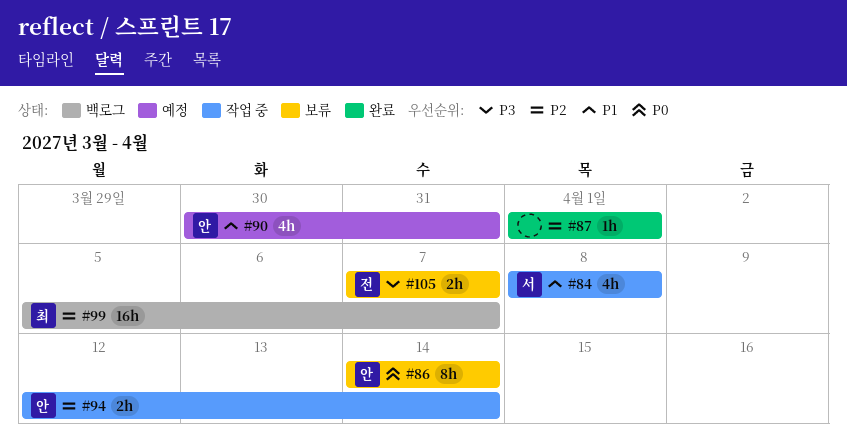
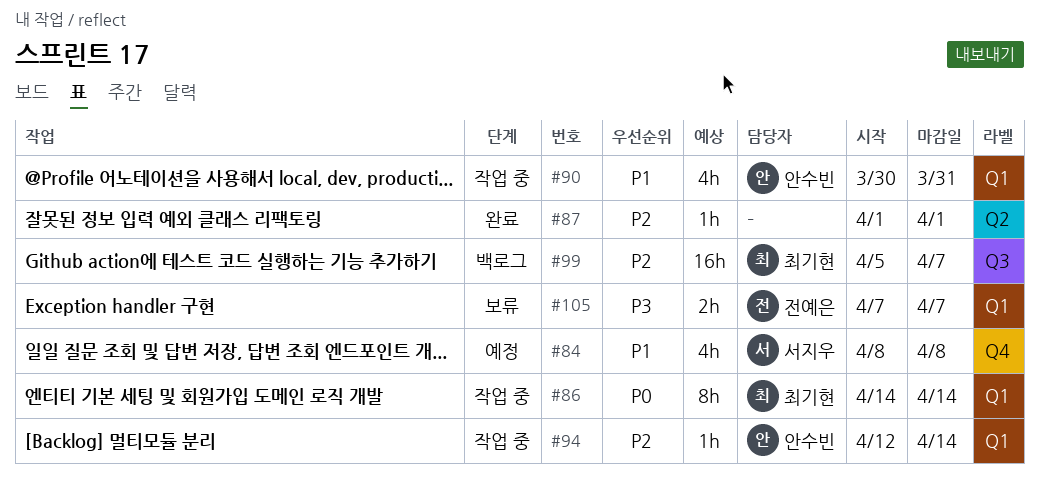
#84, status: 작업 중 -> 예정
#86, status: 보류 -> 작업 중
#86, owner: 안수빈 -> 최기현
#90, status: 예정 -> 작업 중
#94, estimate: 2h -> 1h

